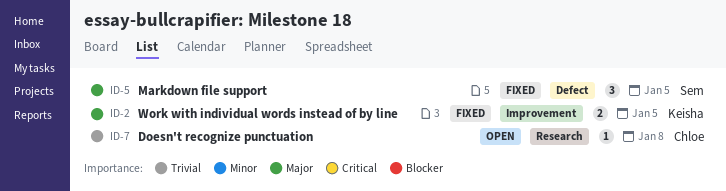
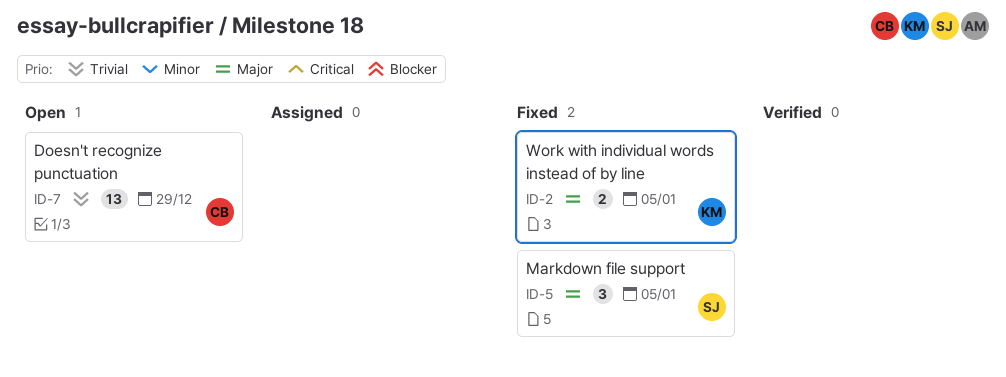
ID-7, estimate: 1 -> 13
ID-7, due: Jan 8 -> Dec 29

